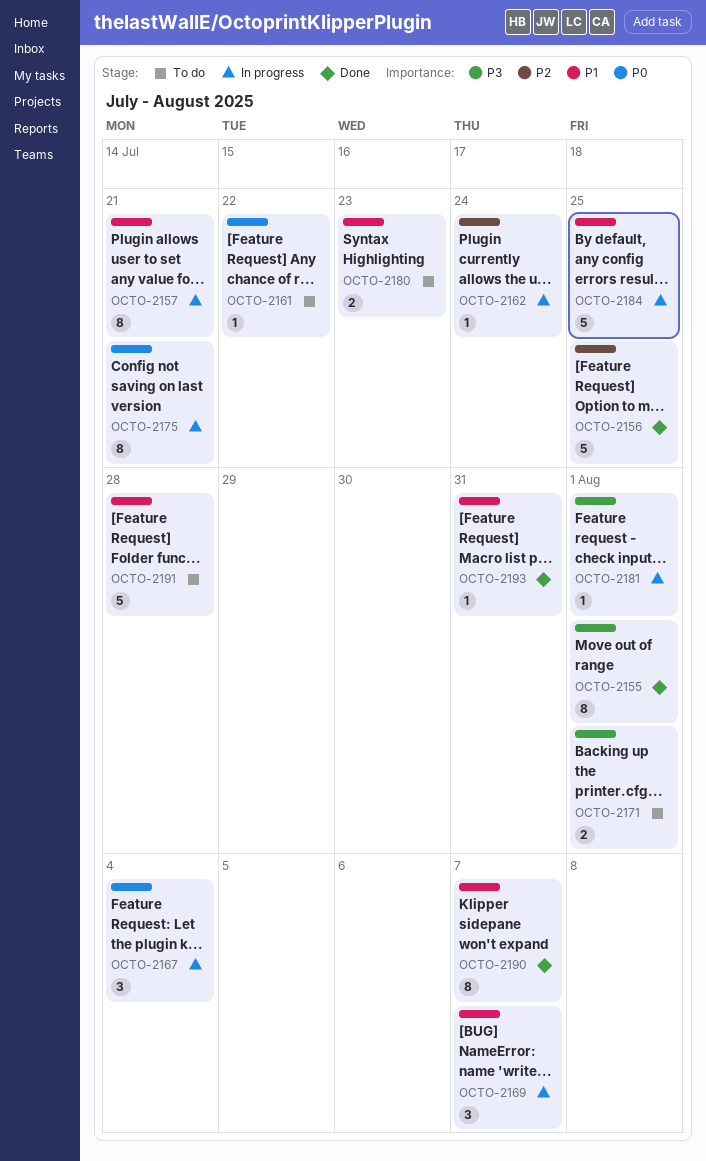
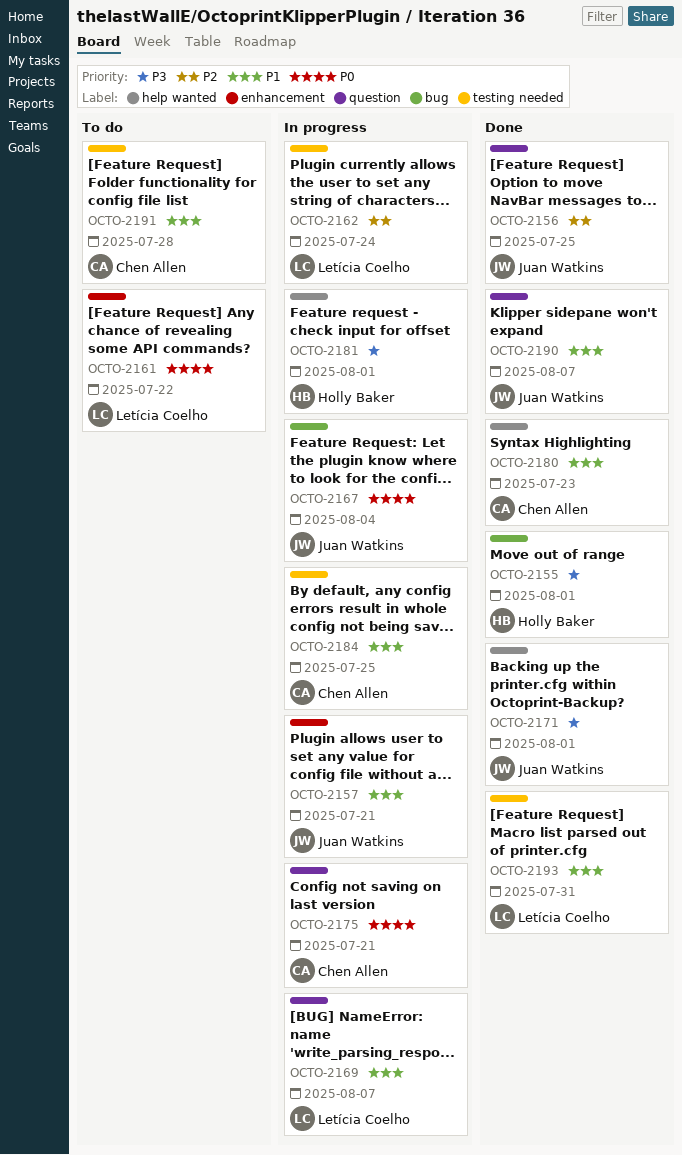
OCTO-2171, status: To do -> Done
OCTO-2180, status: To do -> Done

